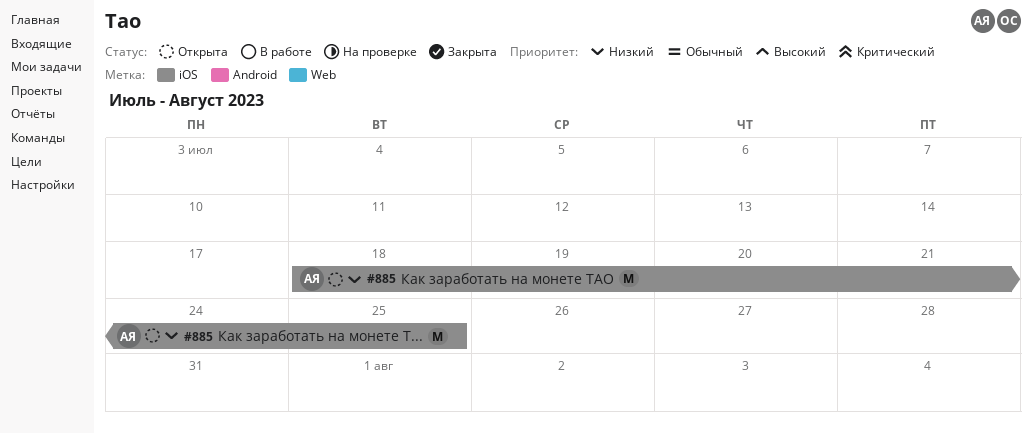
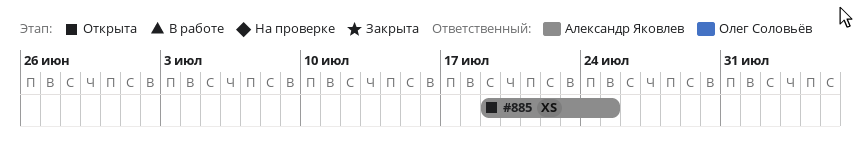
#885, estimate: M -> XS
#885, start: Jul 18 -> Jul 19

